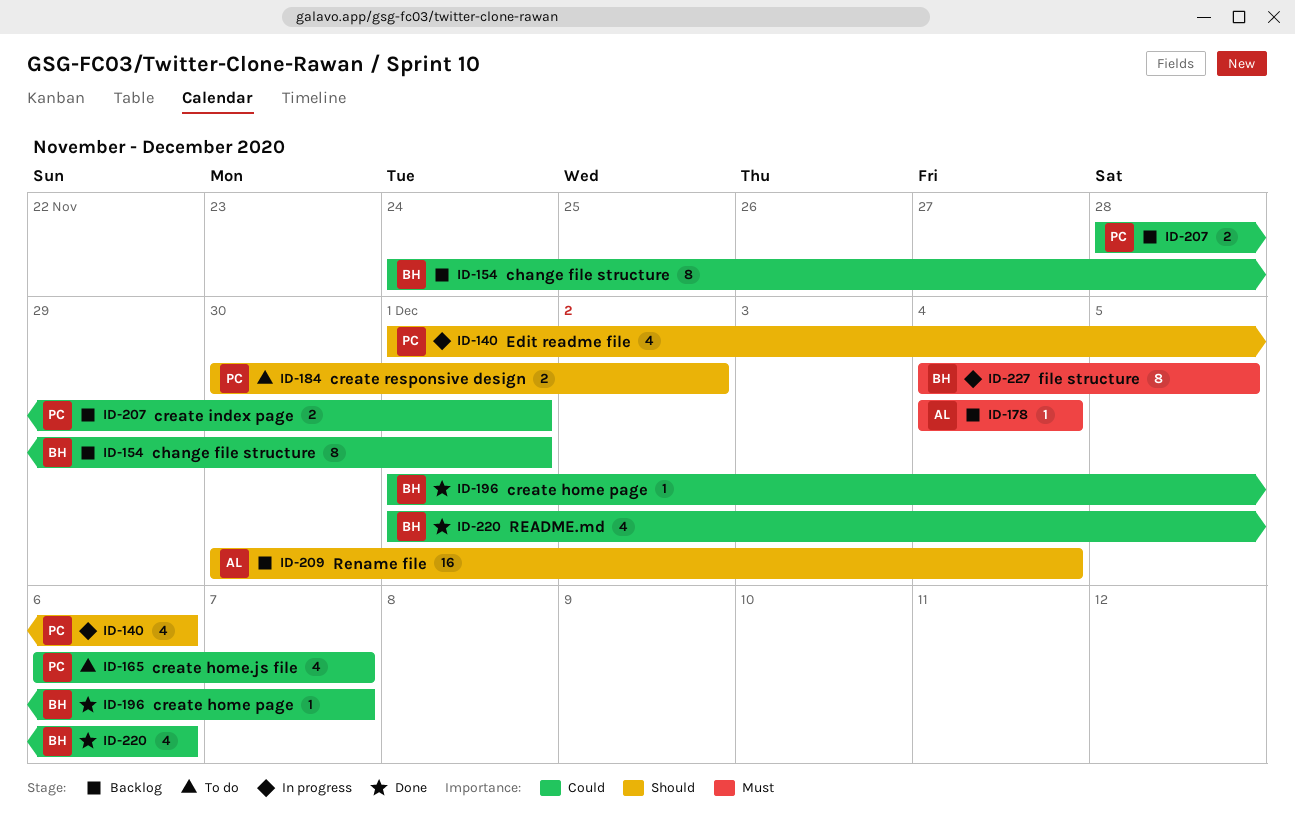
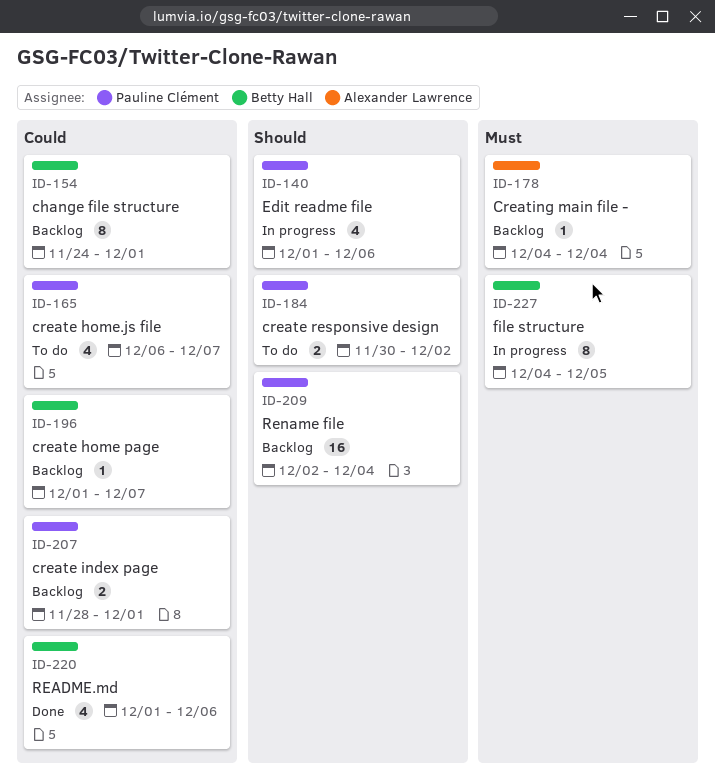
ID-196, status: Done -> Backlog
ID-209, owner: Alexander Lawrence -> Pauline Clément
ID-209, start: Nov 30 -> Dec 2

